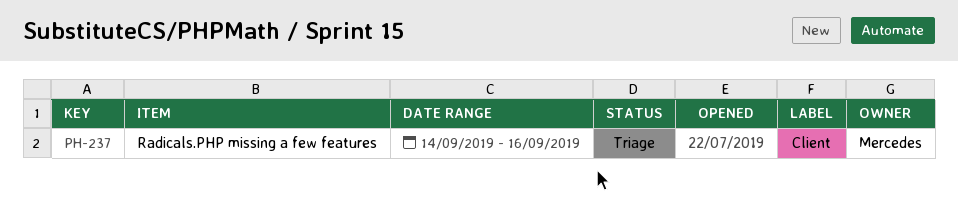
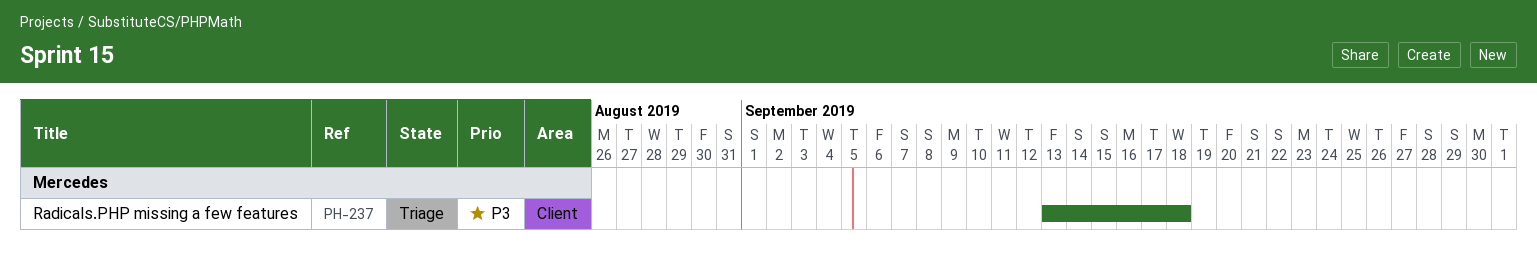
PH-237, start: Sep 14 -> Sep 13
PH-237, due: Sep 16 -> Sep 18

